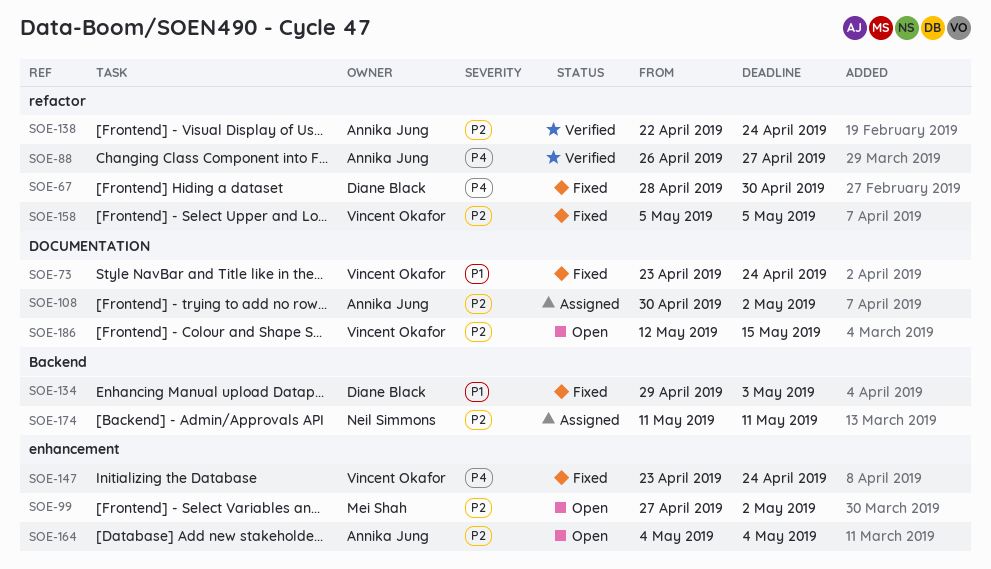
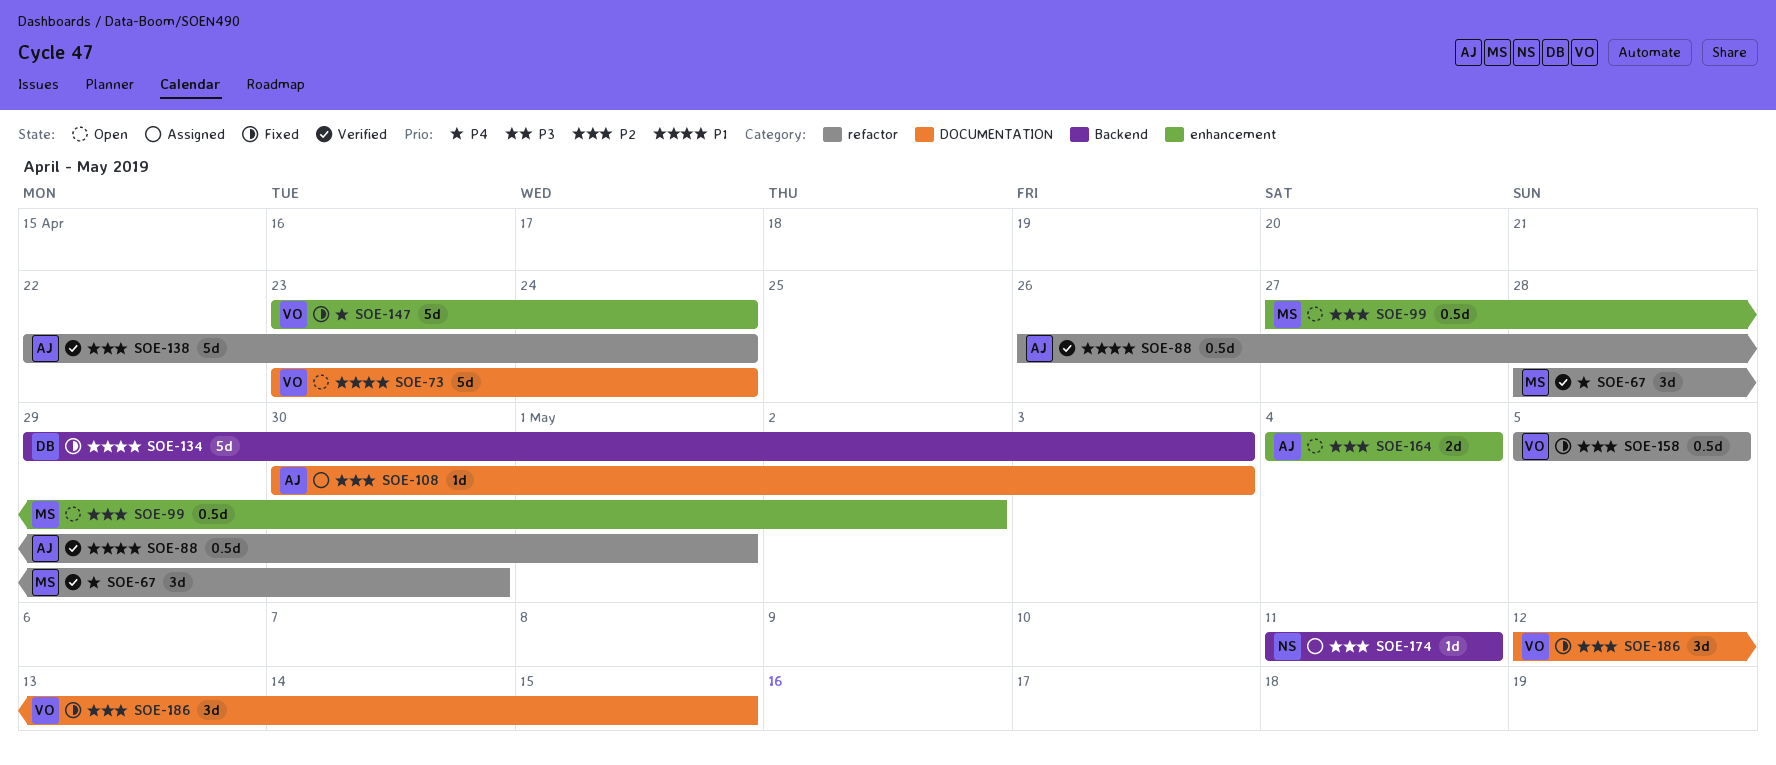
SOE-67, status: Fixed -> Verified
SOE-67, owner: Diane Black -> Mei Shah
SOE-73, status: Fixed -> Open
SOE-88, priority: P4 -> P1
SOE-88, due: Apr 27 -> May 1
SOE-108, due: May 2 -> May 3
SOE-186, status: Open -> Fixed

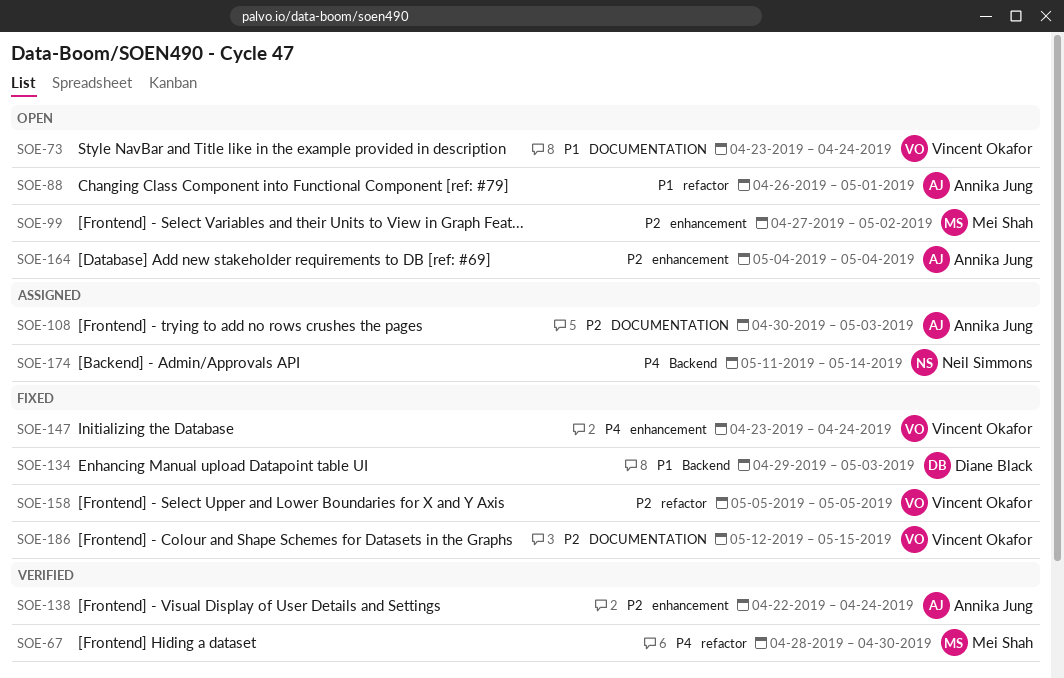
SOE-88, status: Verified -> Open
SOE-138, label: refactor -> enhancement
SOE-174, priority: P2 -> P4
SOE-174, due: May 11 -> May 14

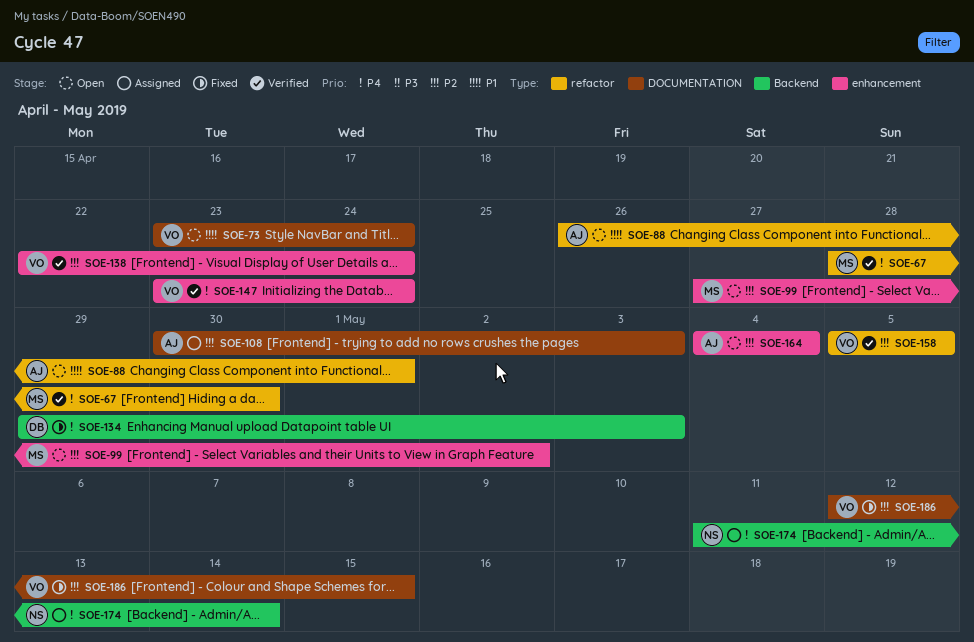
SOE-134, priority: P1 -> P4
SOE-138, owner: Annika Jung -> Vincent Okafor
SOE-147, status: Fixed -> Verified
SOE-158, status: Fixed -> Verified

